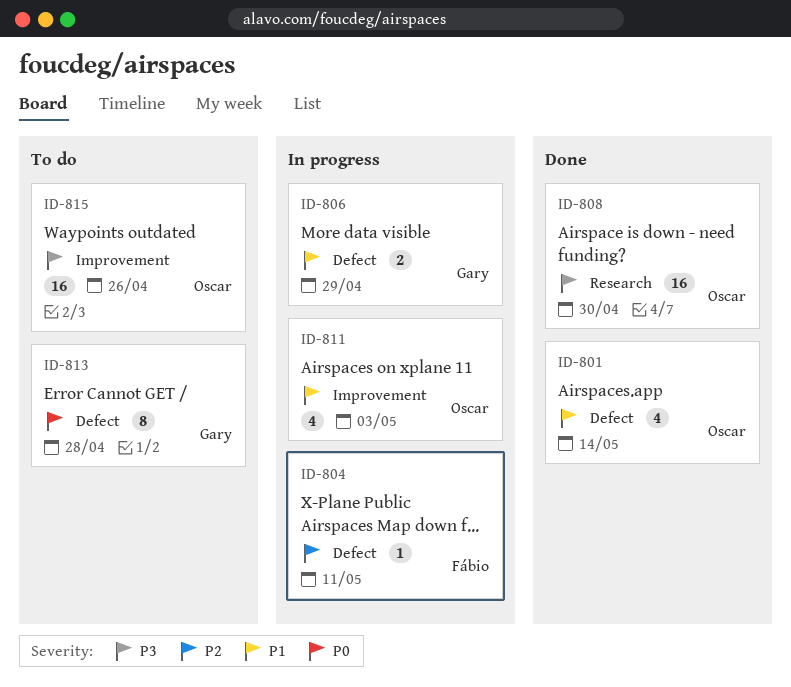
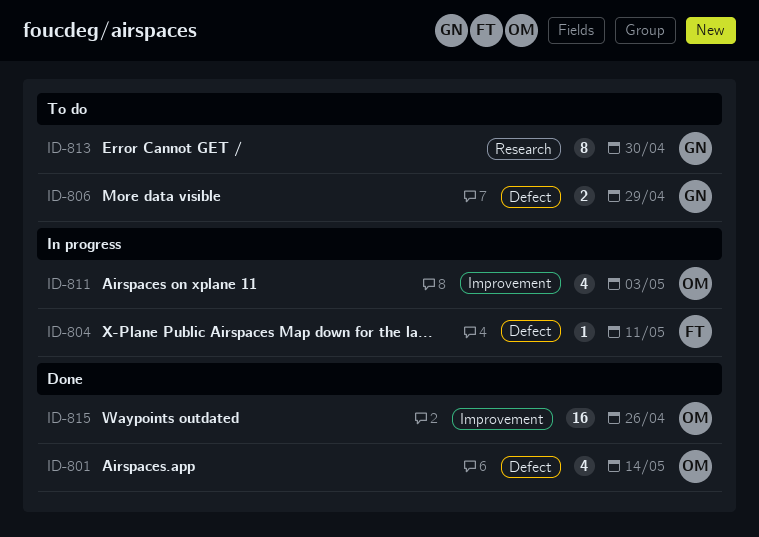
ID-806, status: In progress -> To do
ID-808: present -> none
ID-813, label: Defect -> Research
ID-813, due: Apr 28 -> Apr 30
ID-815, status: To do -> Done

